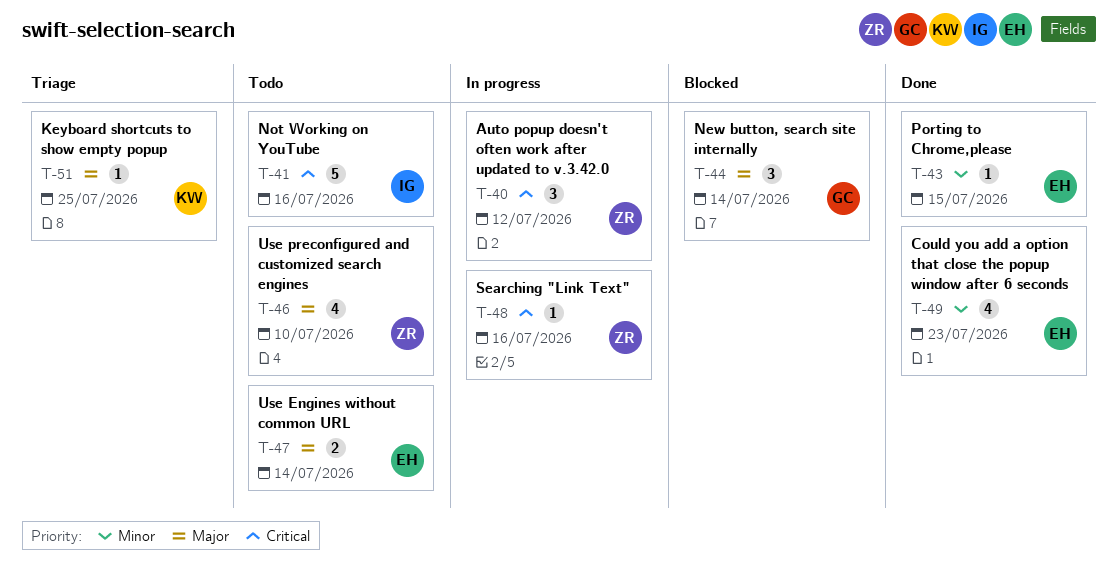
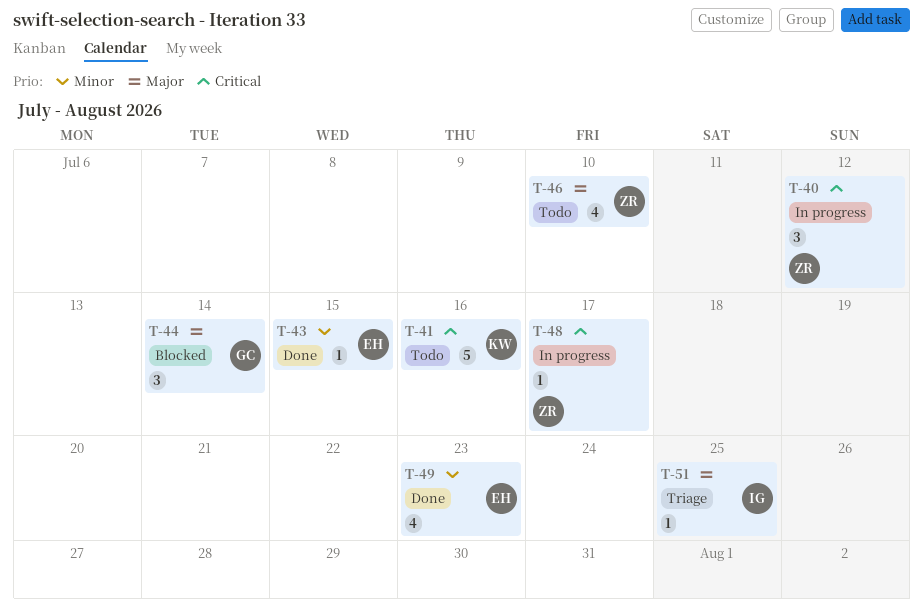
T-41, owner: IG -> KW
T-47: present -> none
T-48, due: Jul 16 -> Jul 17
T-51, owner: KW -> IG

